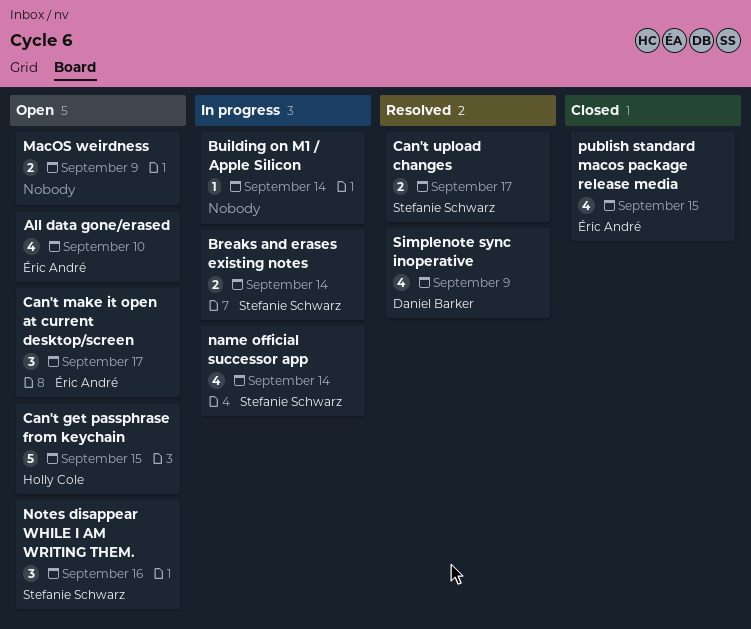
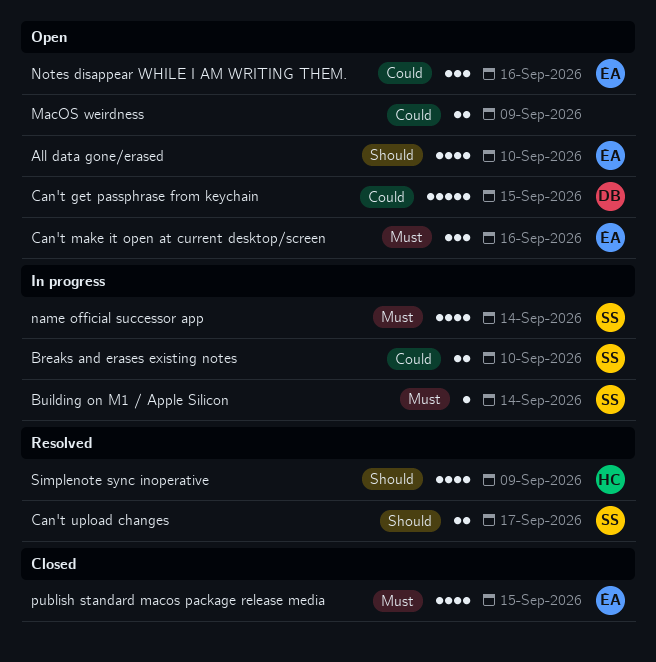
Breaks and erases existing notes, due: Sep 14 -> Sep 10
Building on M1 / Apple Silicon, owner: none -> Stefanie Schwarz
Can't get passphrase from keychain, owner: Holly Cole -> Daniel Barker
Can't make it open at current desktop/screen, due: Sep 17 -> Sep 16
Notes disappear WHILE I AM WRITING THEM., owner: Stefanie Schwarz -> Éric André
Simplenote synс inoperative, owner: Daniel Barker -> Holly Cole

